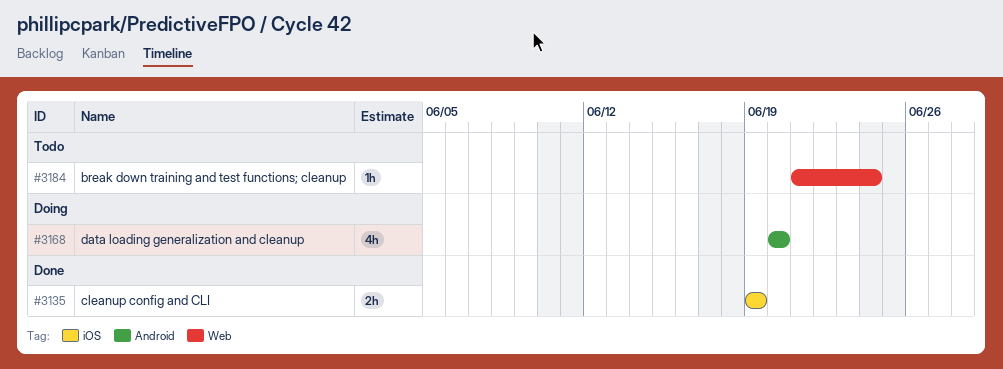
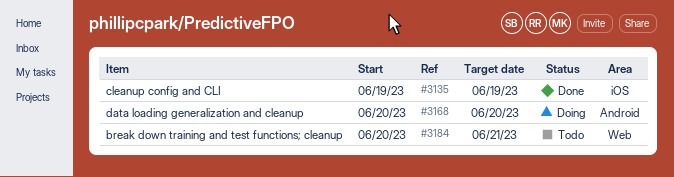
#3184, start: Jun 21 -> Jun 20
#3184, due: Jun 24 -> Jun 21

